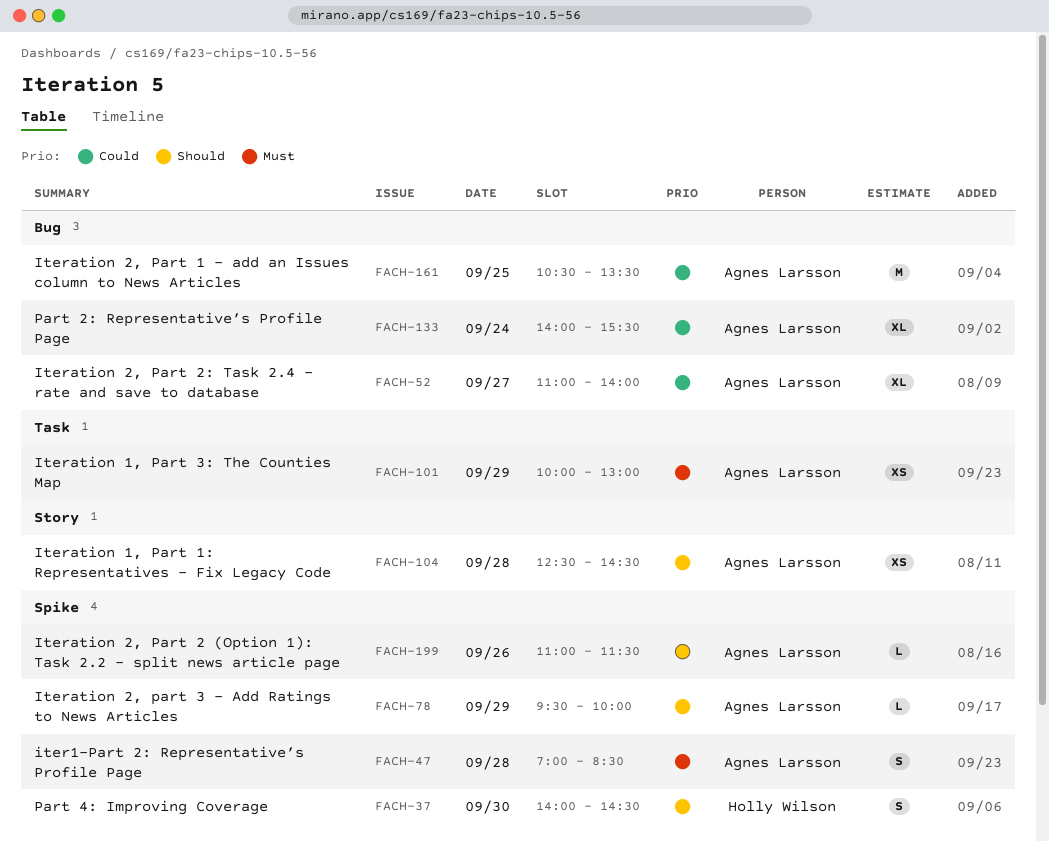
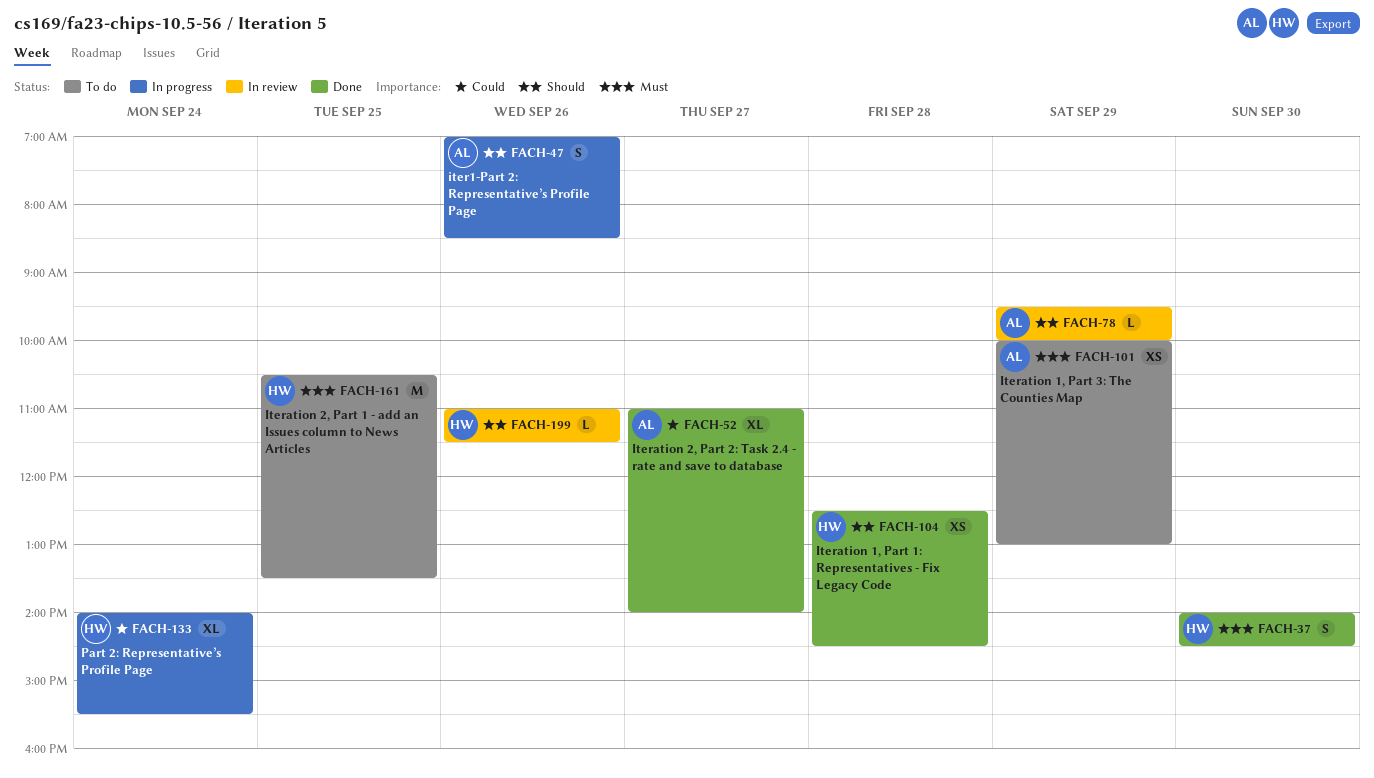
FACH-37, priority: Should -> Must
FACH-47, priority: Must -> Should
FACH-47, day: Sep 28 -> Sep 26
FACH-104, owner: Agnes Larsson -> Holly Wilson
FACH-133, owner: Agnes Larsson -> Holly Wilson
FACH-161, owner: Agnes Larsson -> Holly Wilson
FACH-161, priority: Could -> Must
FACH-199, owner: Agnes Larsson -> Holly Wilson

